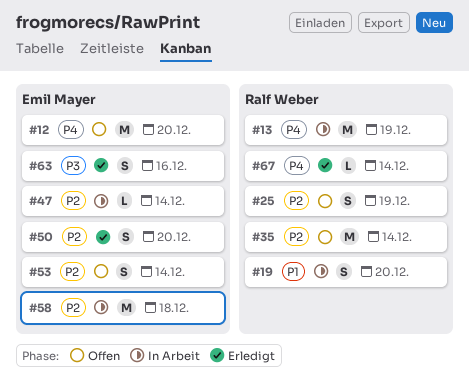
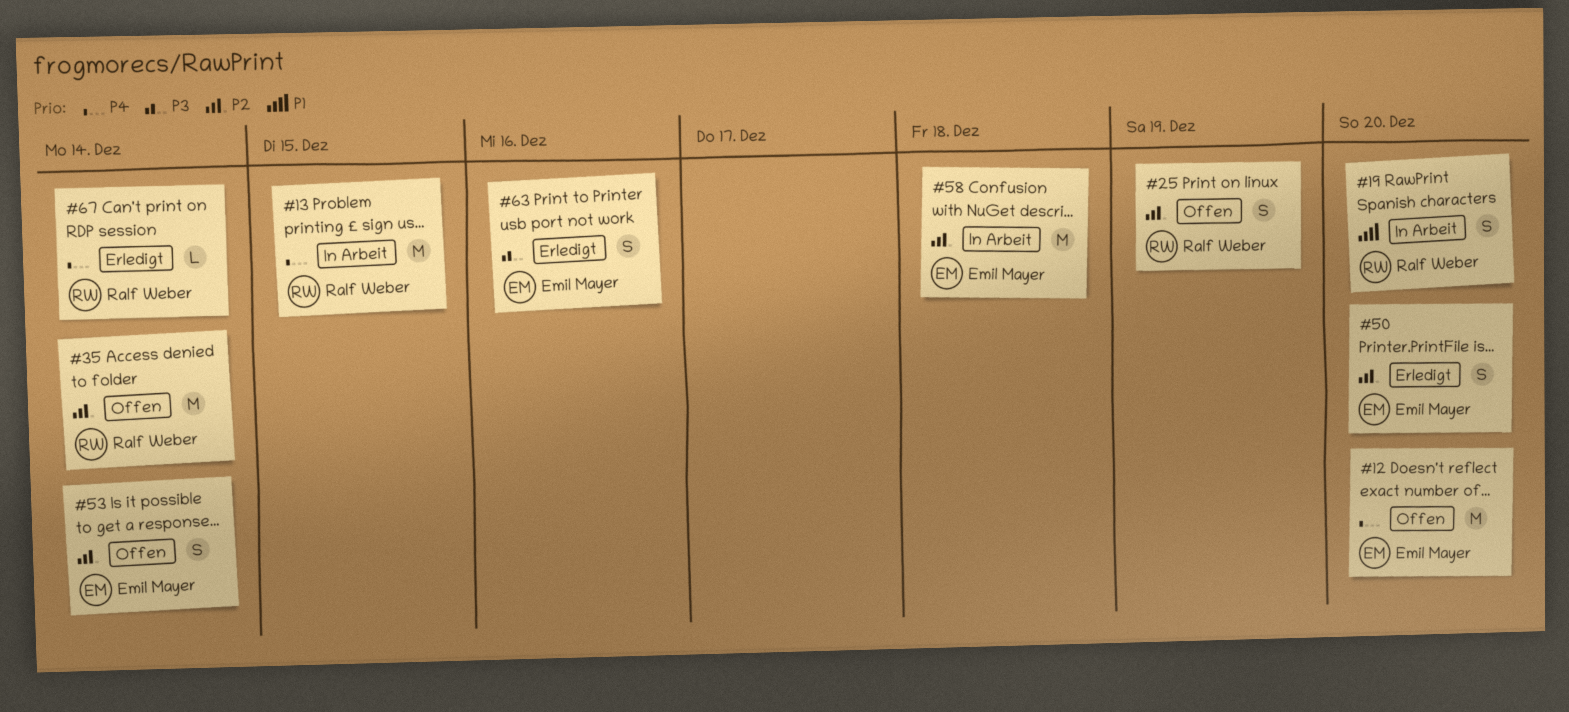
#13, due: Dec 19 -> Dec 15
#47: present -> none

